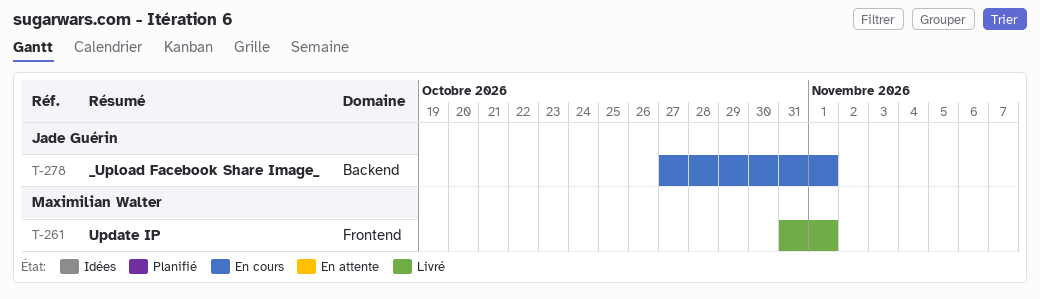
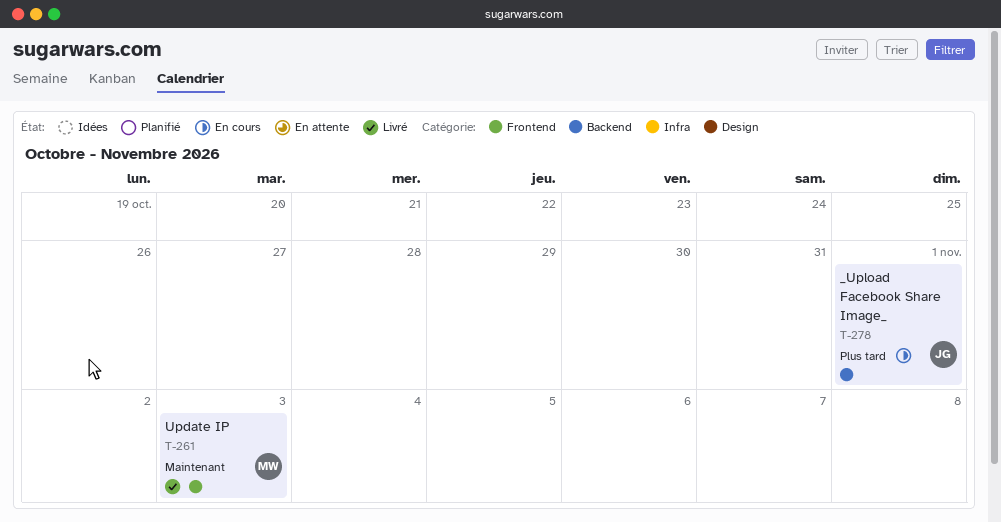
T-261, due: Nov 1 -> Nov 3

